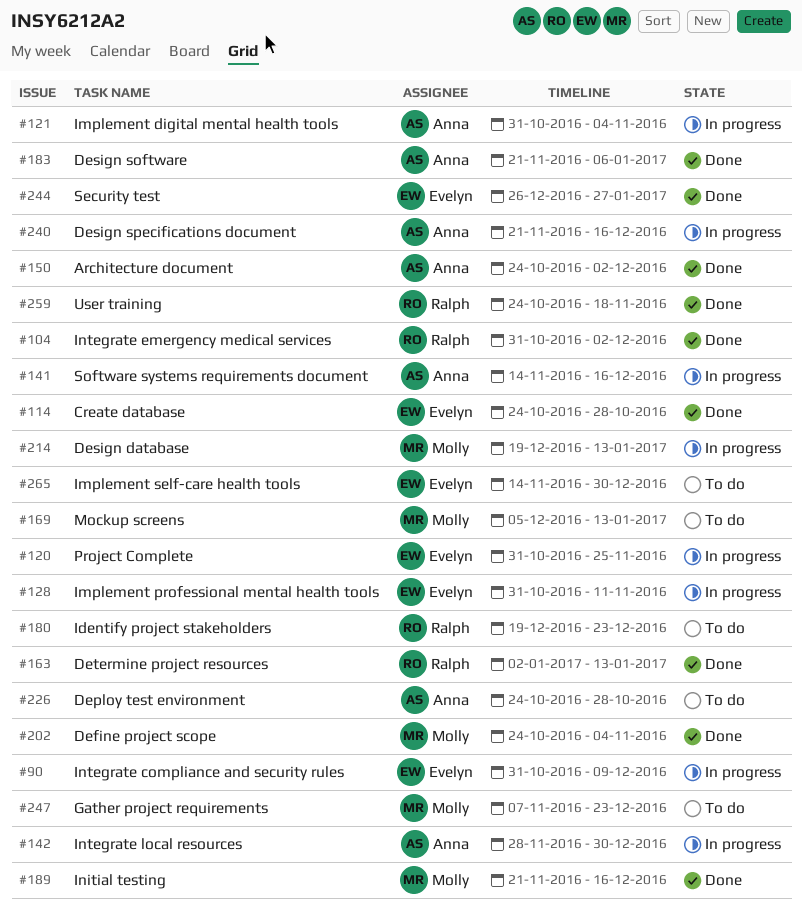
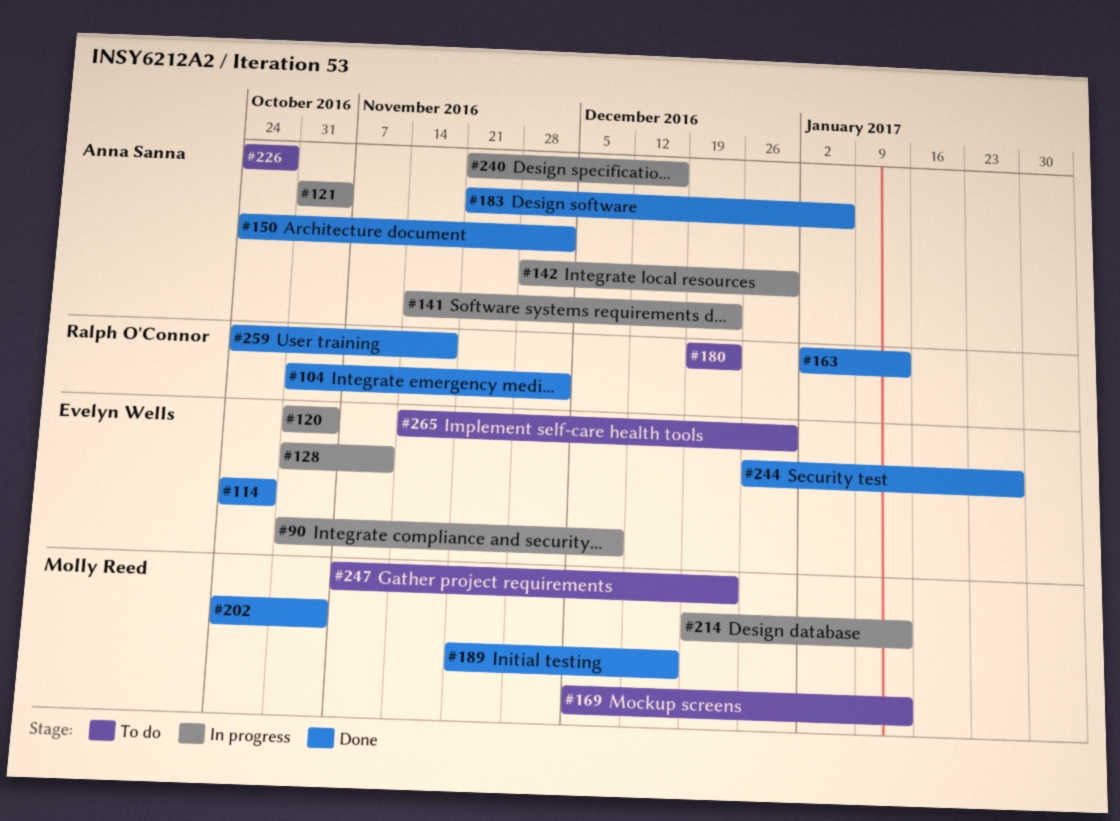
#120, due: Nov 25 -> Nov 4
#141, due: Dec 16 -> Dec 23

